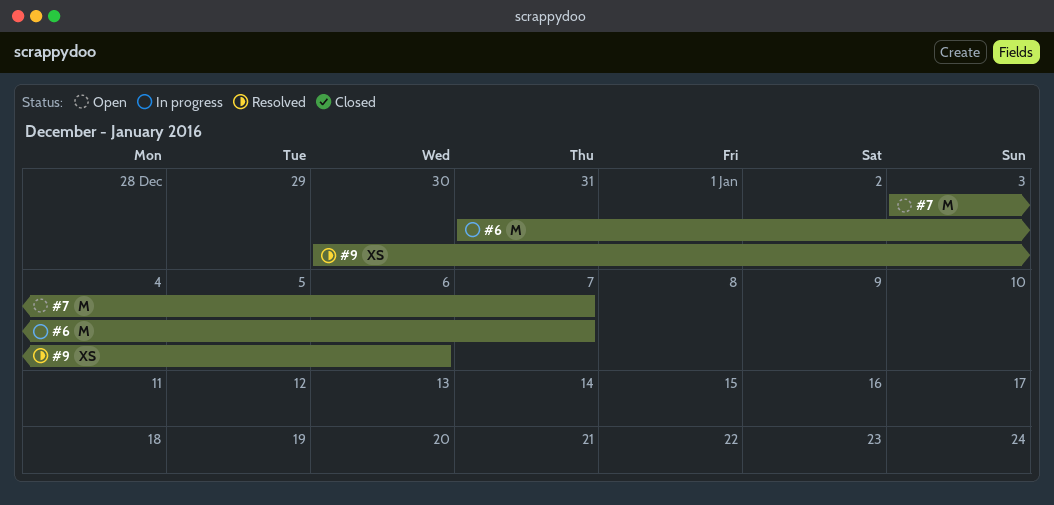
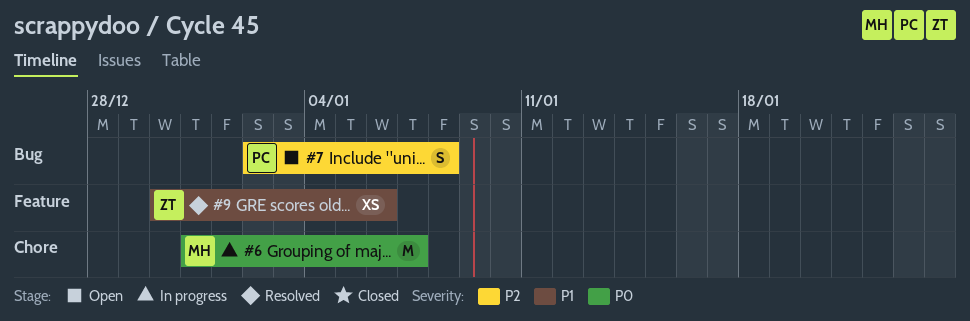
#7, estimate: M -> S
#7, start: Jan 3 -> Jan 2
#7, due: Jan 7 -> Jan 8

